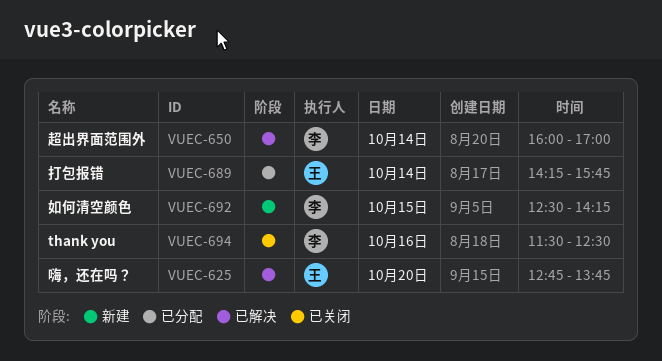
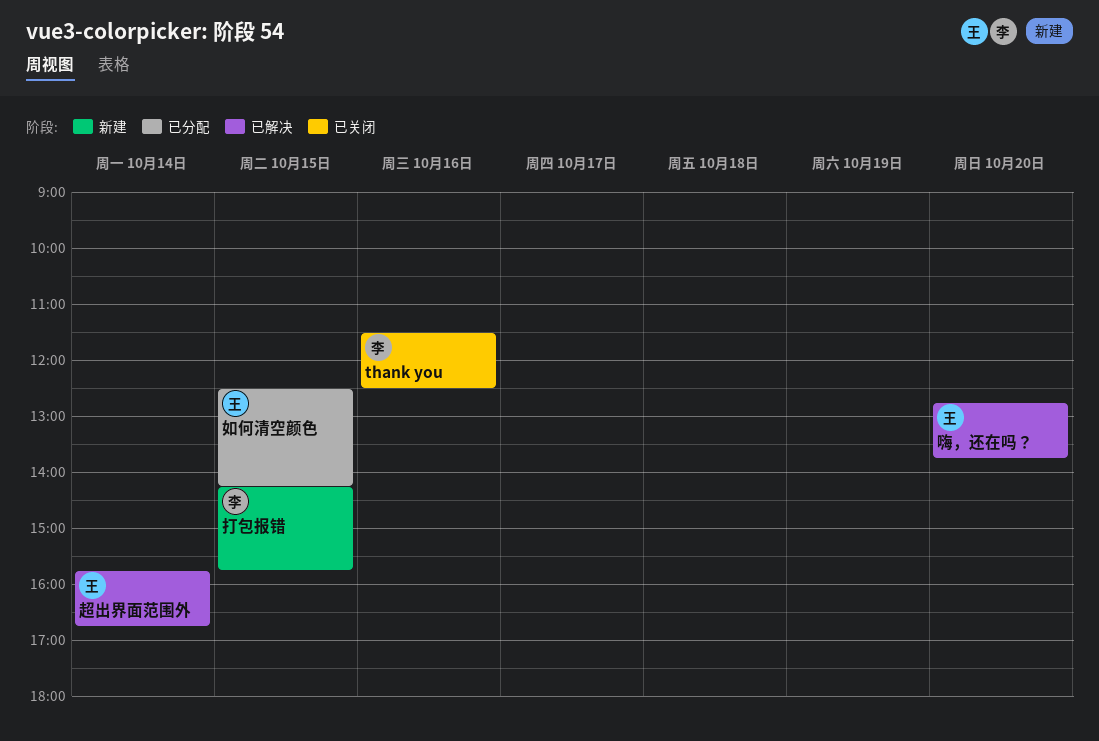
如何清空颜色, status: 新建 -> 已分配
如何清空颜色, owner: 李 -> 王
打包报错, status: 已分配 -> 新建
打包报错, owner: 王 -> 李
打包报错, day: Oct 14 -> Oct 15
超出界面范围外, owner: 李 -> 王
超出界面范围外, begins: 16:00 -> 15:45
超出界面范围外, ends: 17:00 -> 16:45

